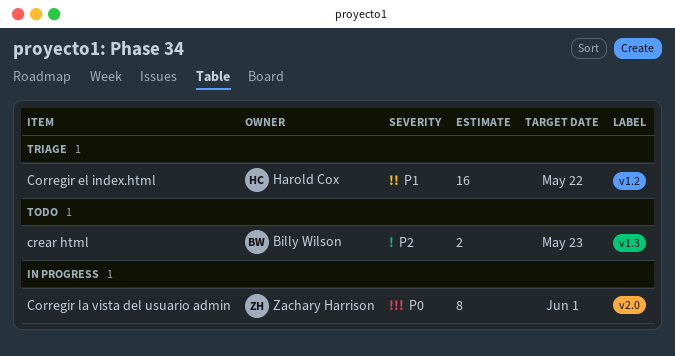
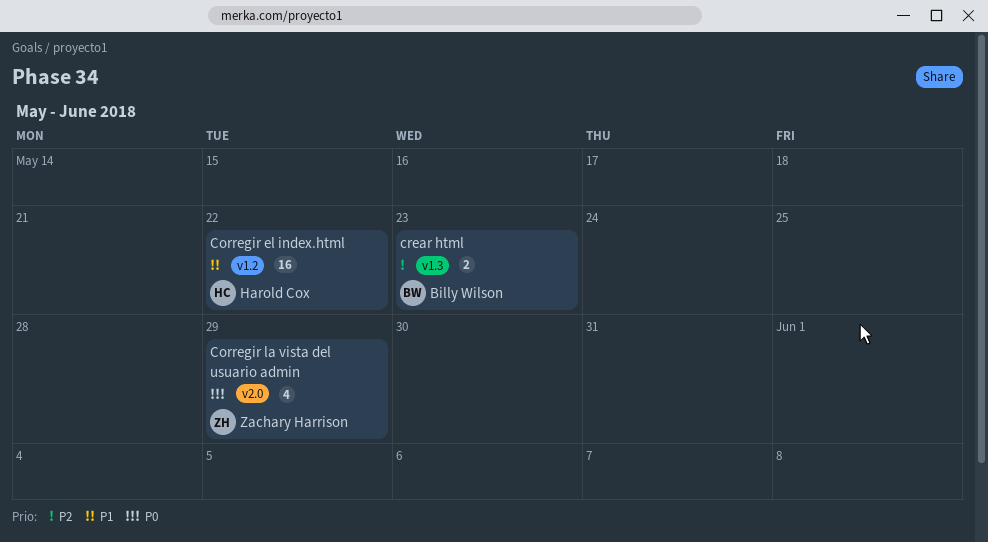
Corregir la vista del usuario admin, estimate: 8 -> 4
Corregir la vista del usuario admin, due: Jun 1 -> May 29

